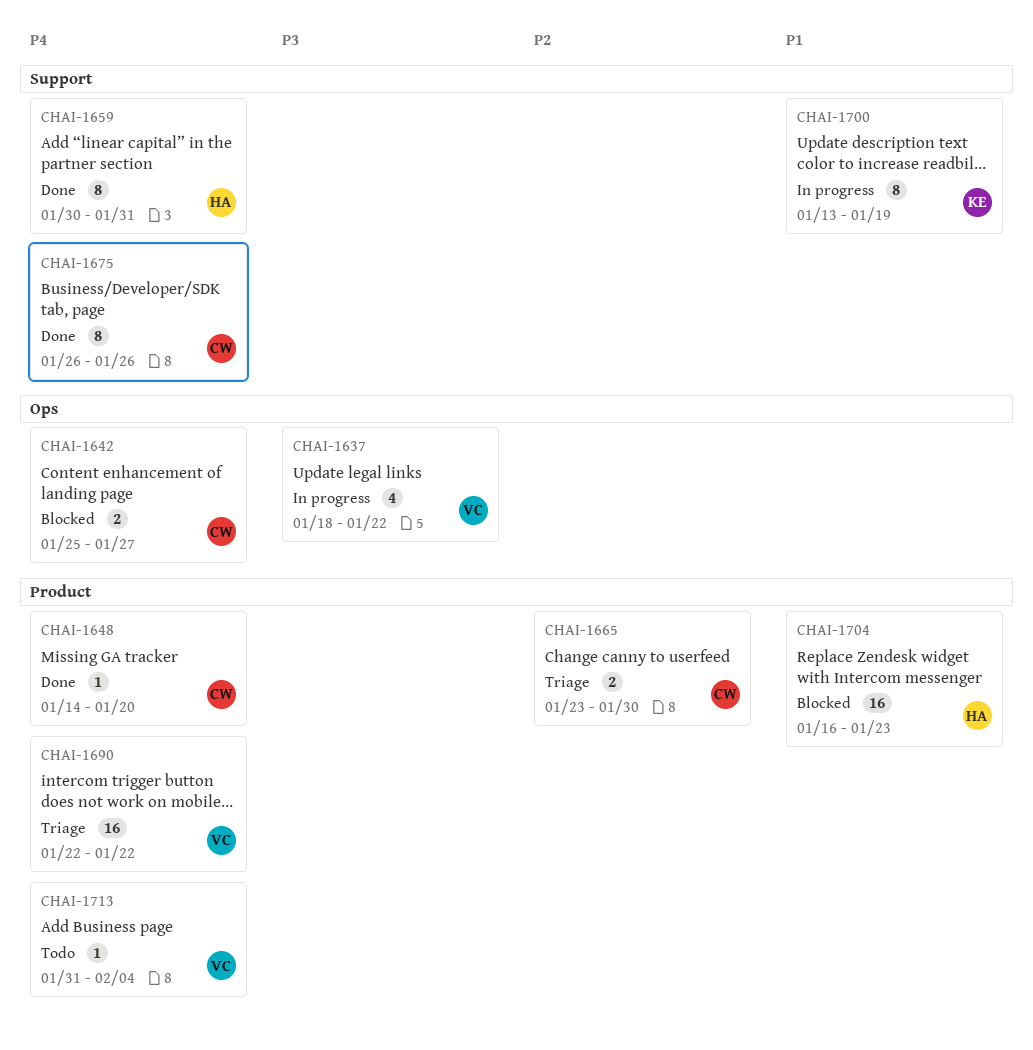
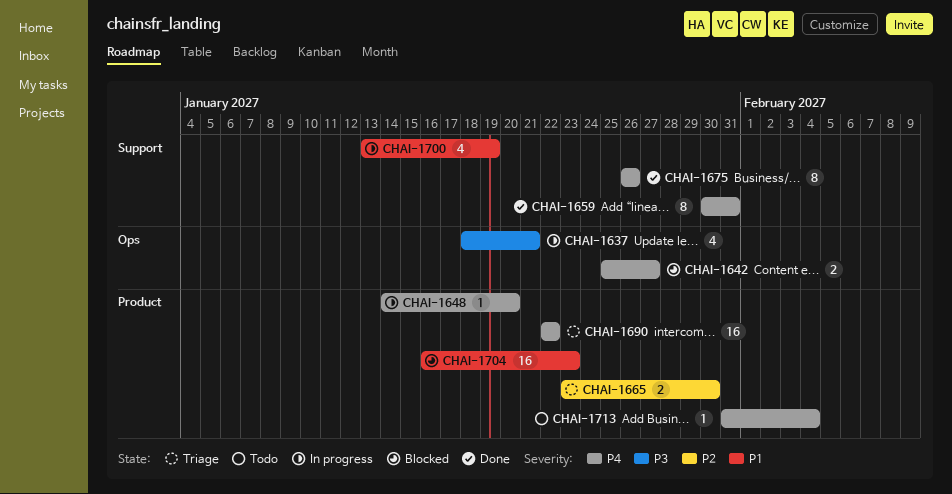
CHAI-1637, due: Jan 22 -> Jan 21
CHAI-1648, status: Done -> In progress
CHAI-1700, estimate: 8 -> 4

